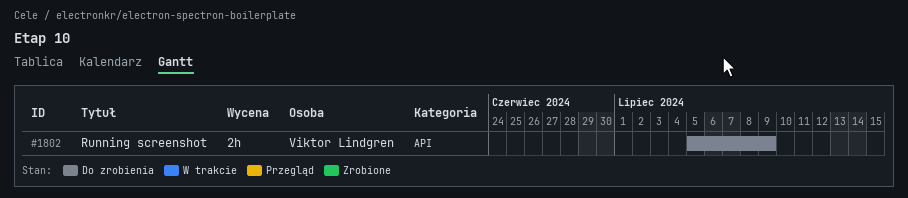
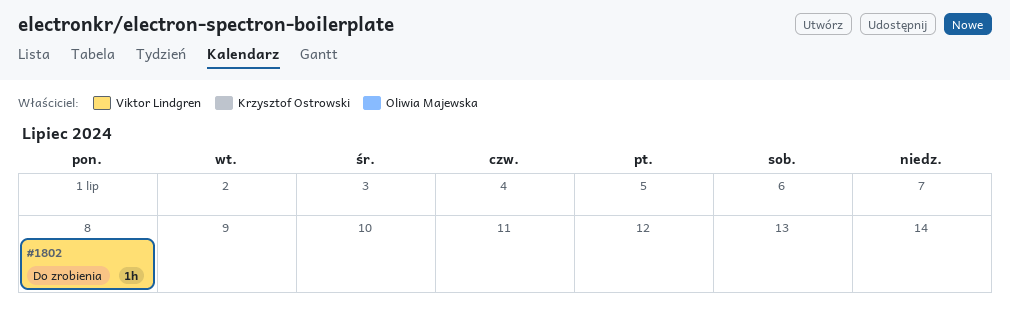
#1802, estimate: 2h -> 1h
#1802, due: Jul 9 -> Jul 8

